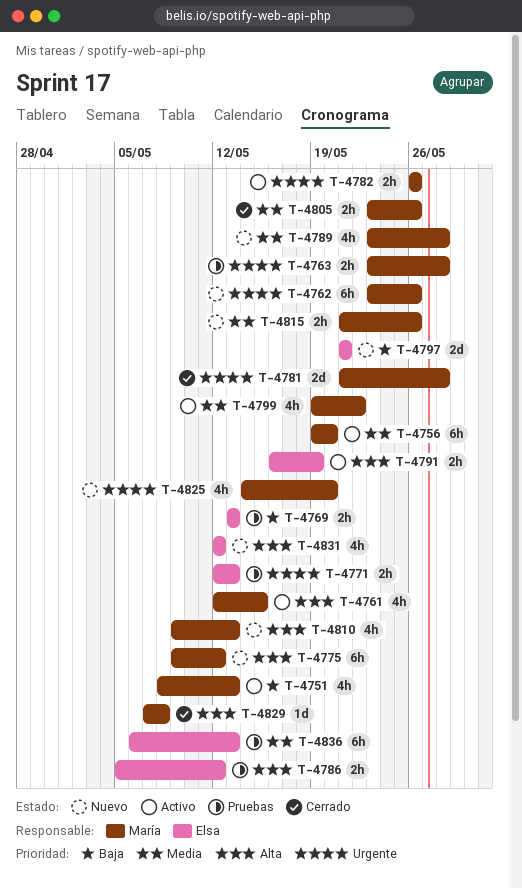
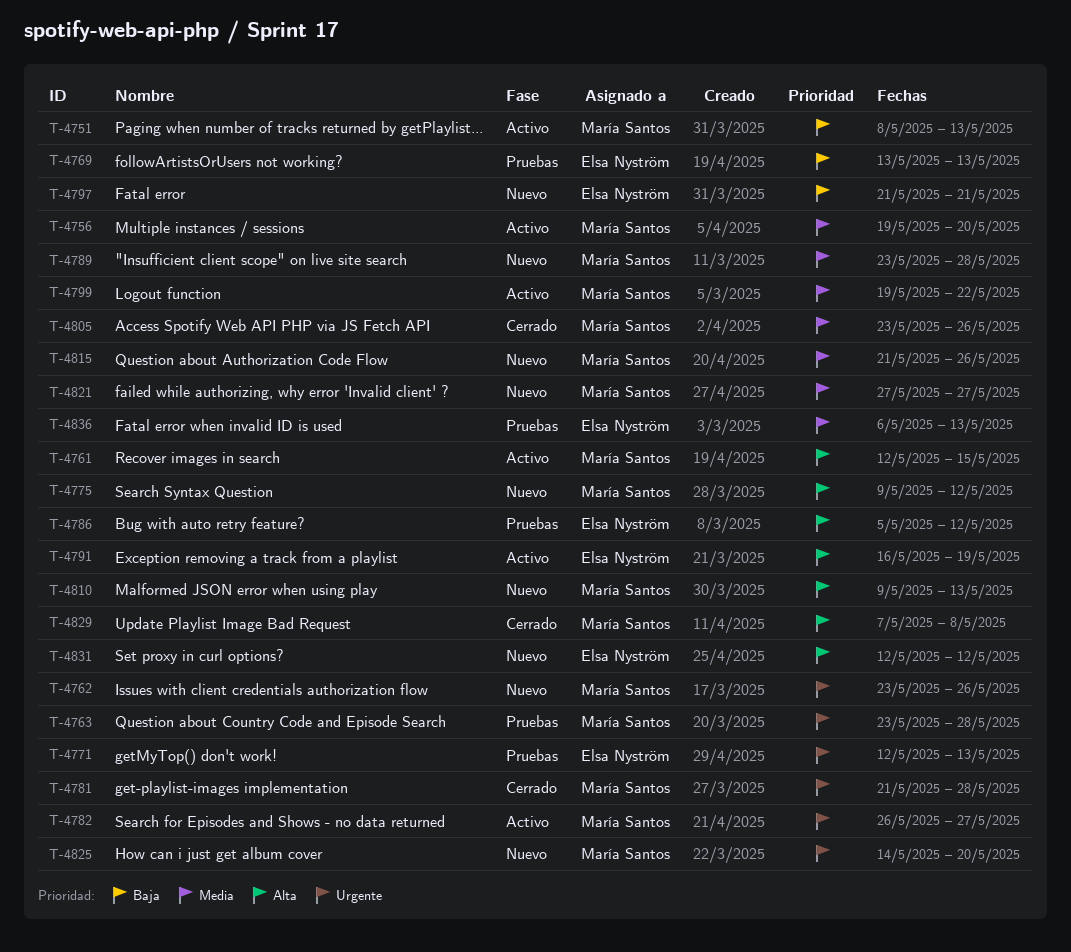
T-4782, due: May 26 -> May 27
T-4821: none -> present

